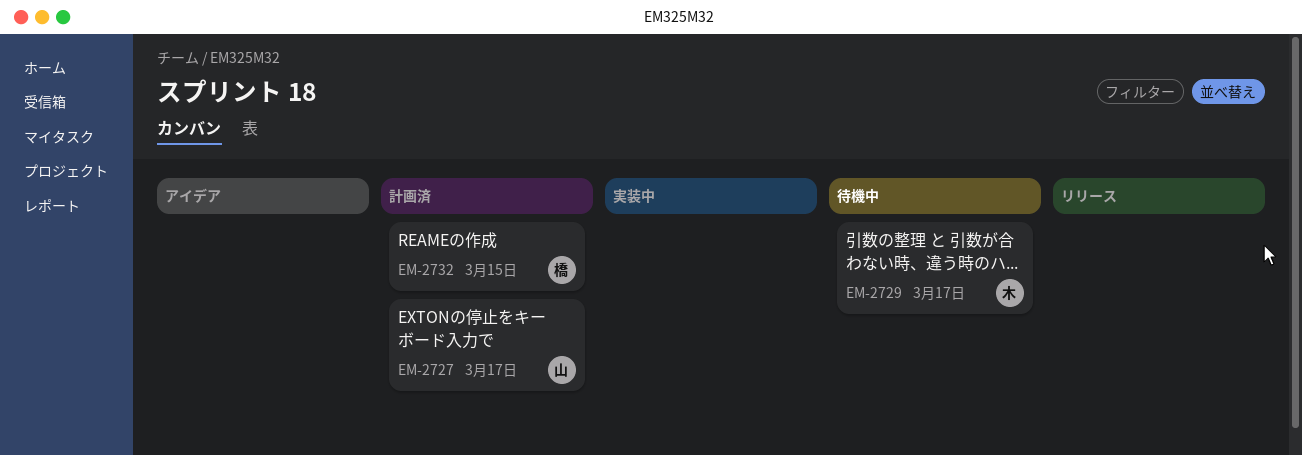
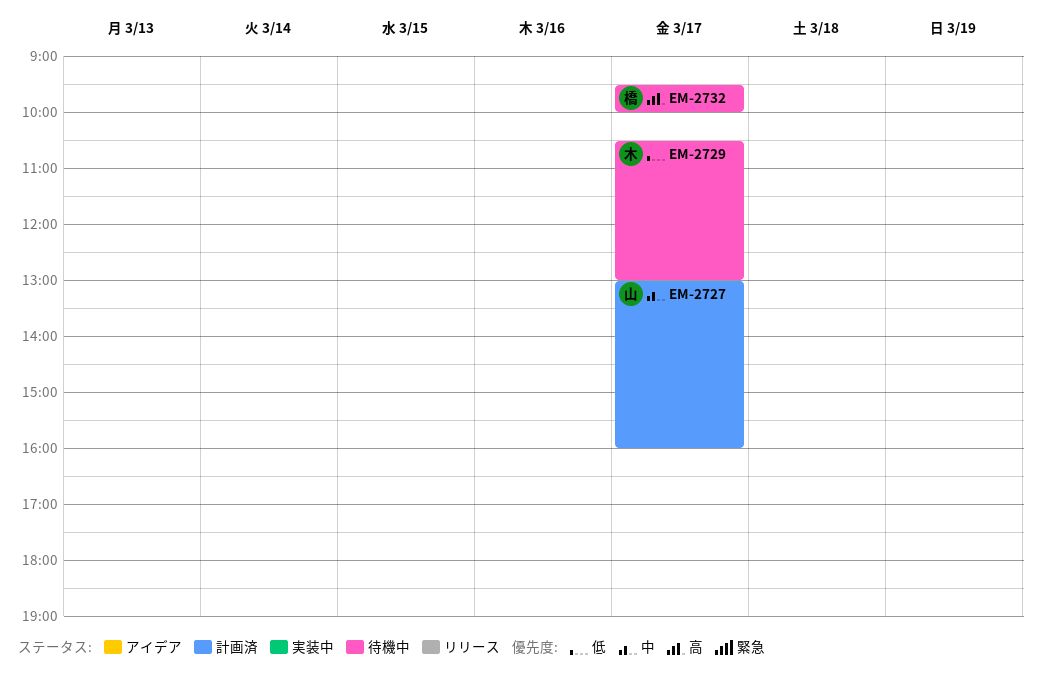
EM-2732, status: 計画済 -> 待機中
EM-2732, day: Mar 15 -> Mar 17

